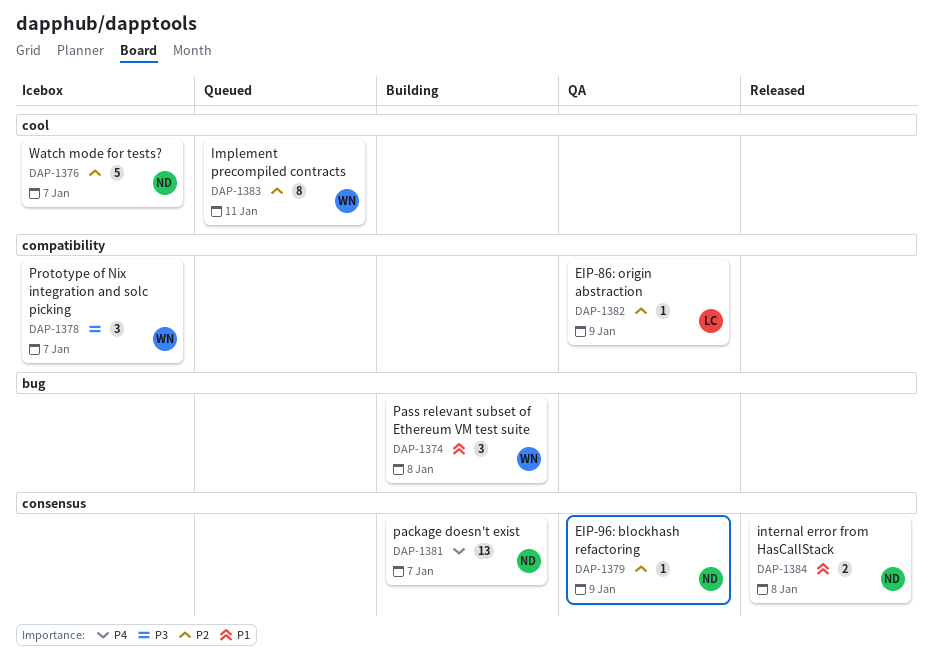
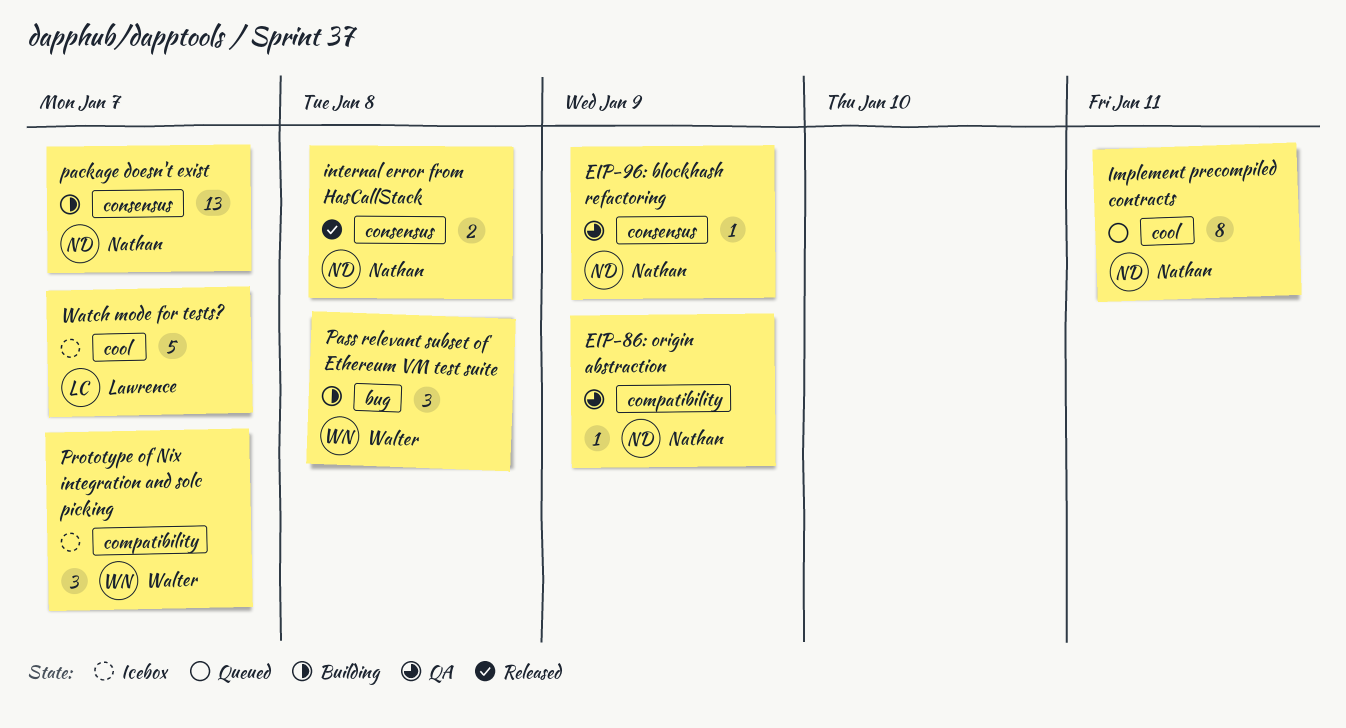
EIP-86: origin abstraction, owner: Lawrence -> Nathan
Implement precompiled contracts, owner: Walter -> Nathan
Watch mode for tests?, owner: Nathan -> Lawrence

